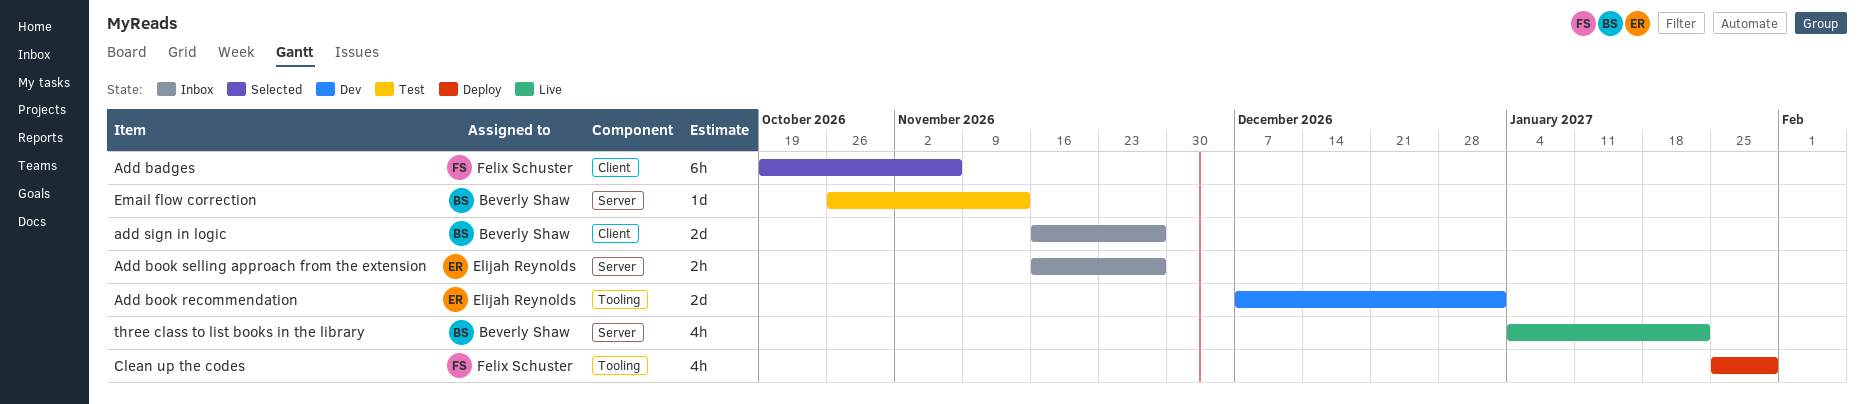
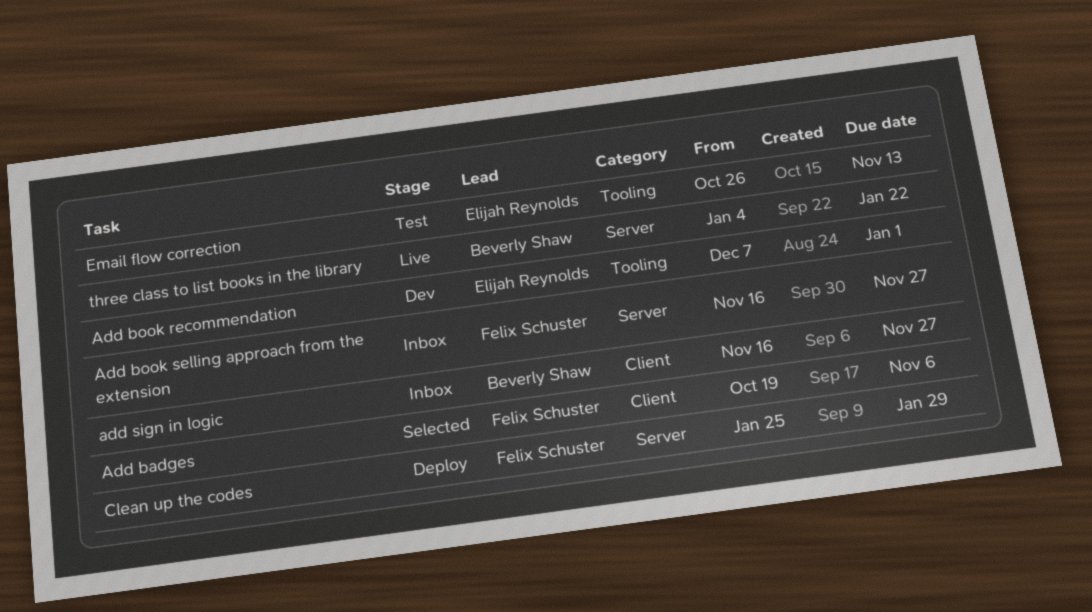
Add book selling approach from the extension, owner: Elijah Reynolds -> Felix Schuster
Clean up the codes, label: Tooling -> Server
Email flow correction, owner: Beverly Shaw -> Elijah Reynolds
Email flow correction, label: Server -> Tooling

